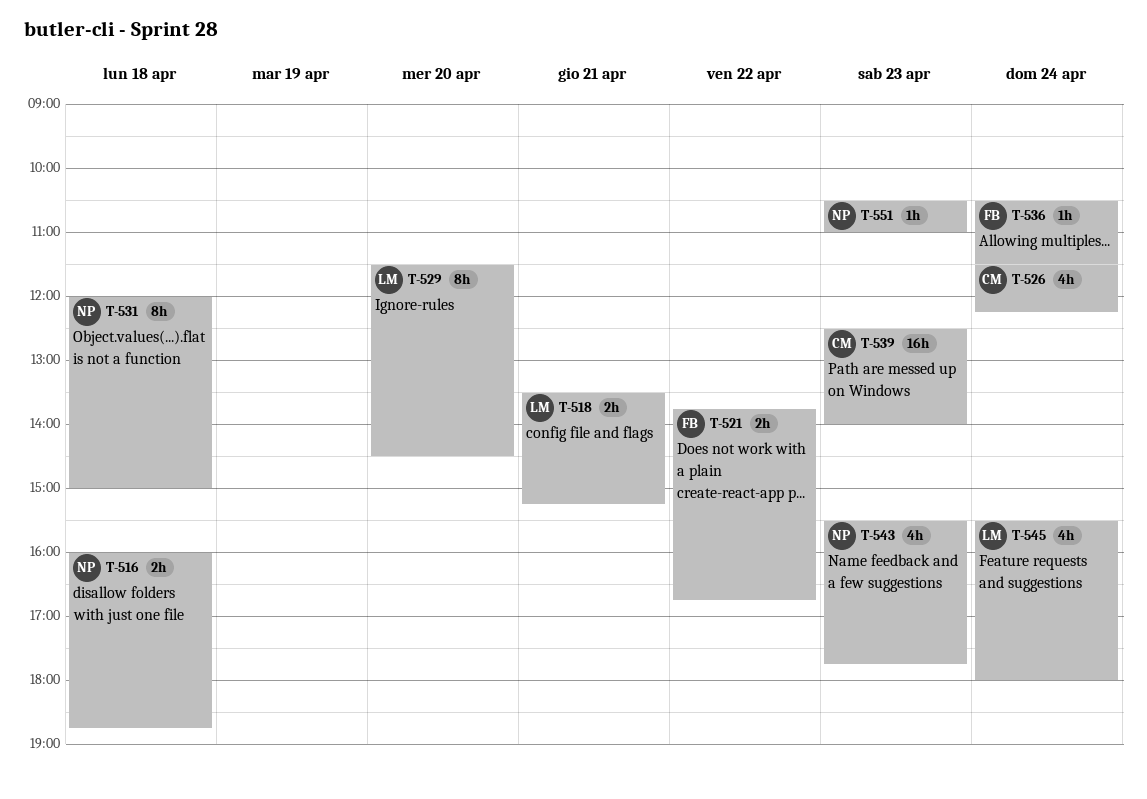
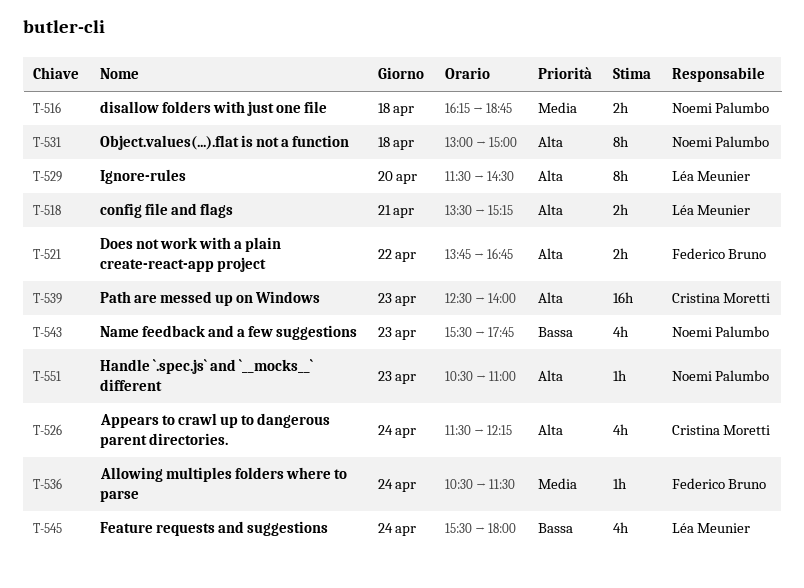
T-516, begins: 16:00 -> 16:15
T-531, begins: 12:00 -> 13:00

